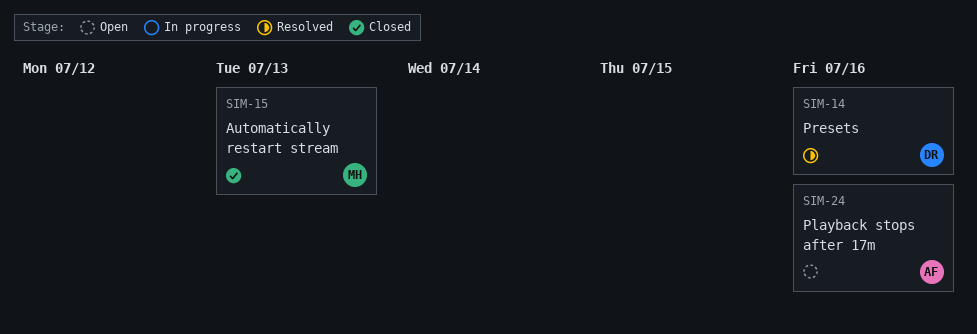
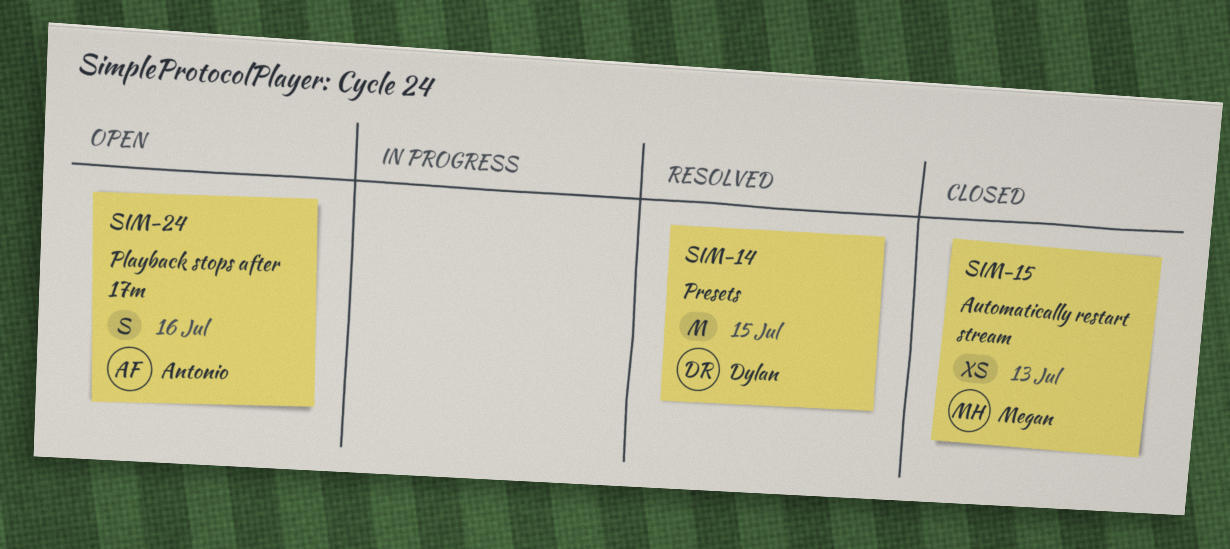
SIM-14, due: Jul 16 -> Jul 15

